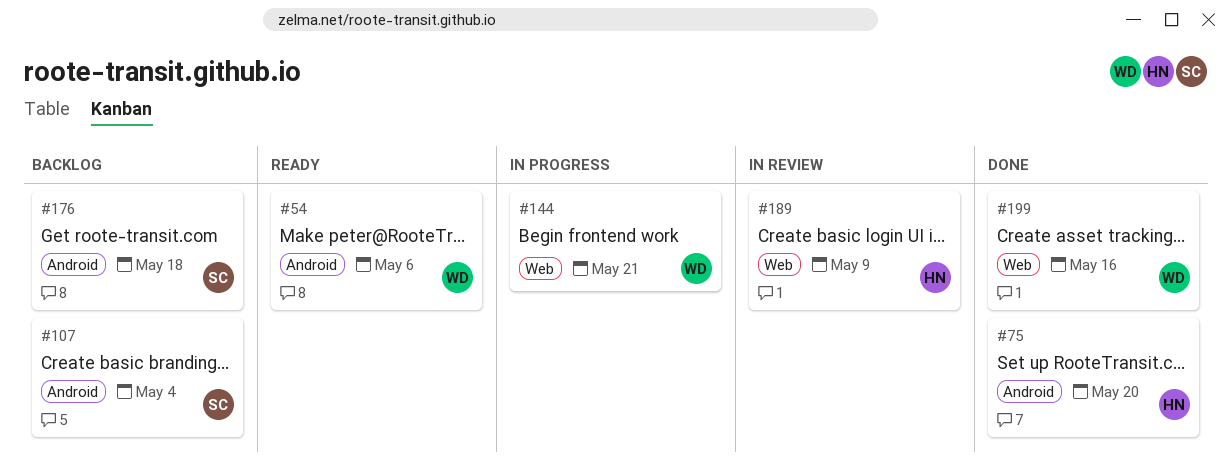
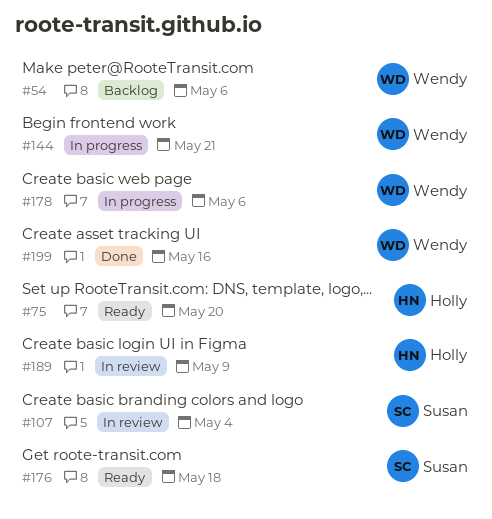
#54, status: Ready -> Backlog
#75, status: Done -> Ready
#107, status: Backlog -> In review
#176, status: Backlog -> Ready
#178: none -> present

